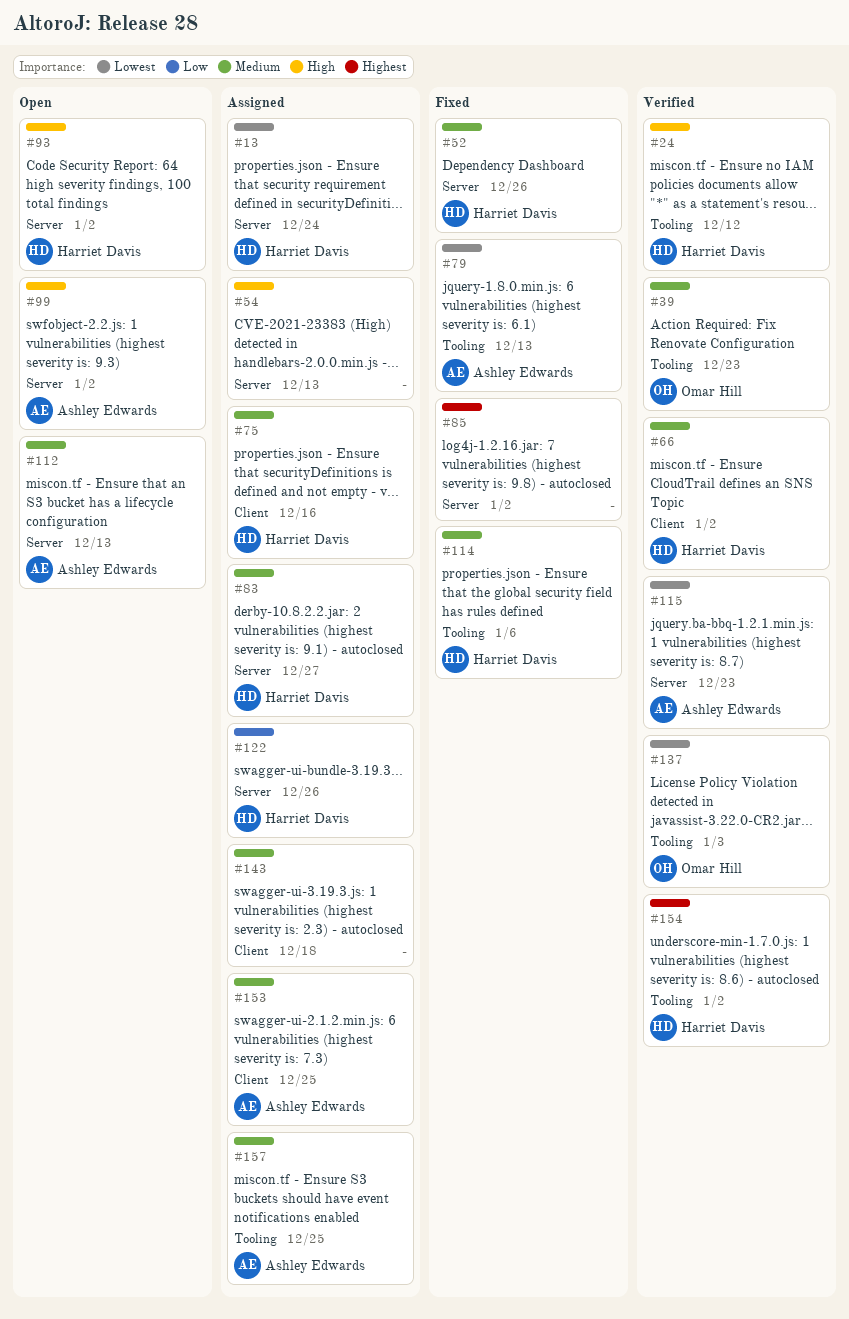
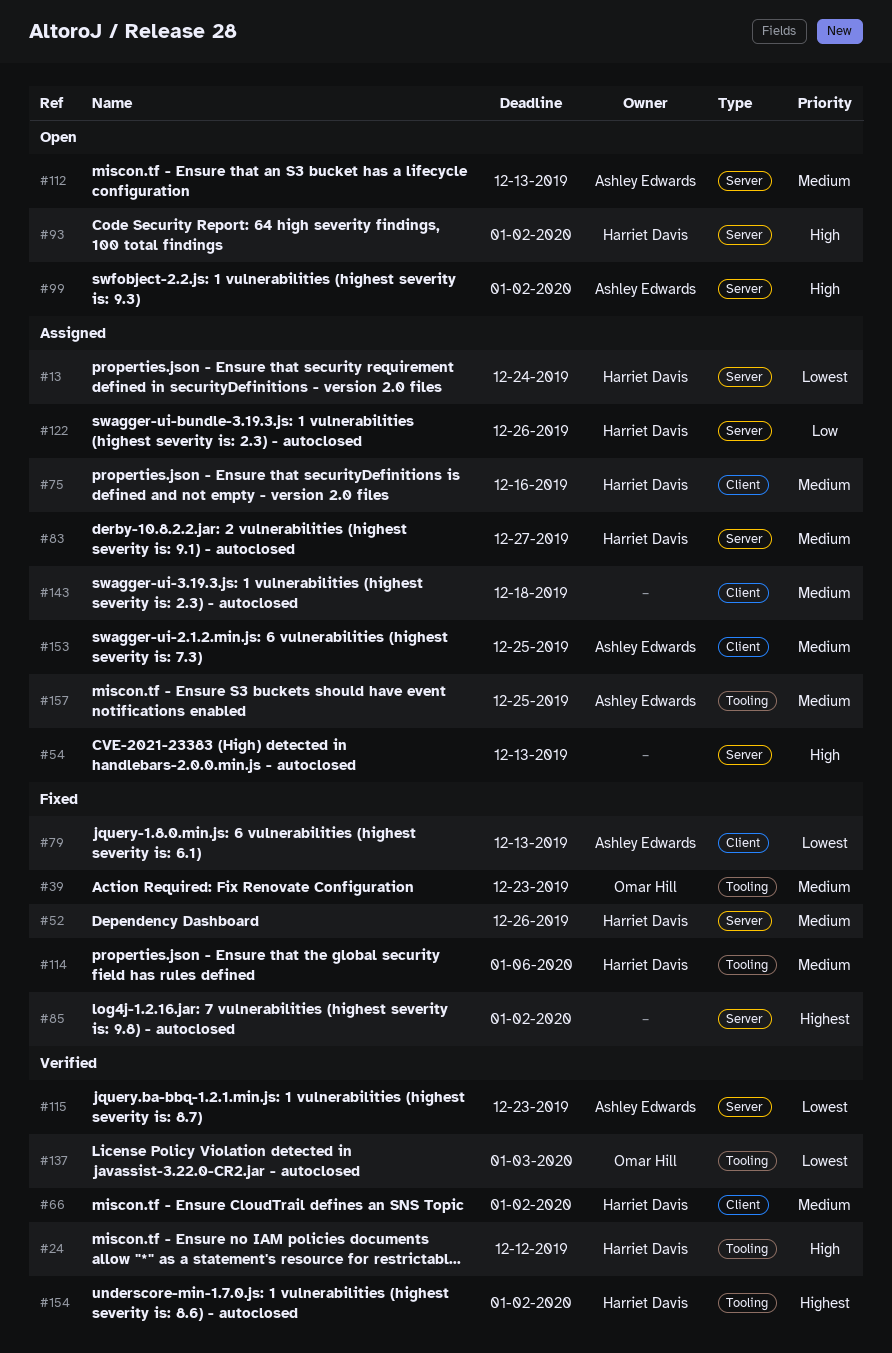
#39, status: Verified -> Fixed
#79, label: Tooling -> Client

